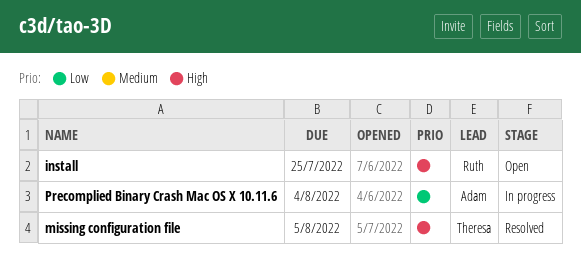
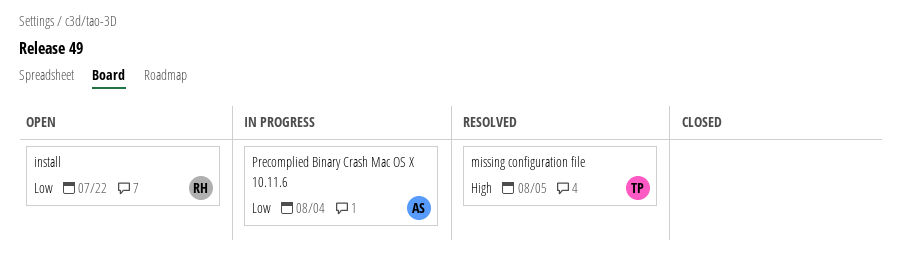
install, priority: High -> Low
install, due: Jul 25 -> Jul 22

